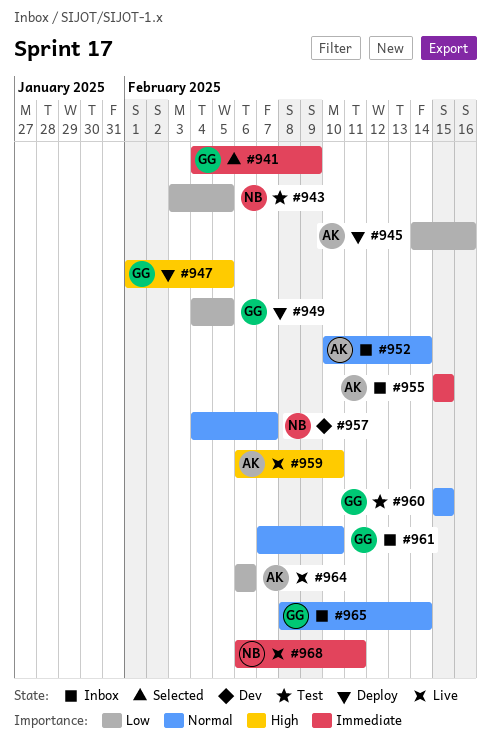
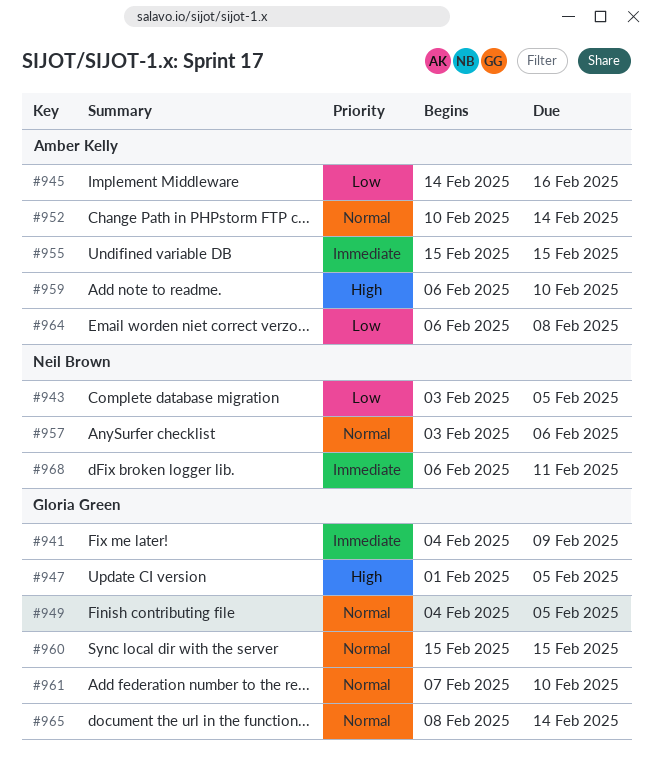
#949, priority: Low -> Normal
#957, start: Feb 4 -> Feb 3
#957, due: Feb 7 -> Feb 6
#964, due: Feb 6 -> Feb 8

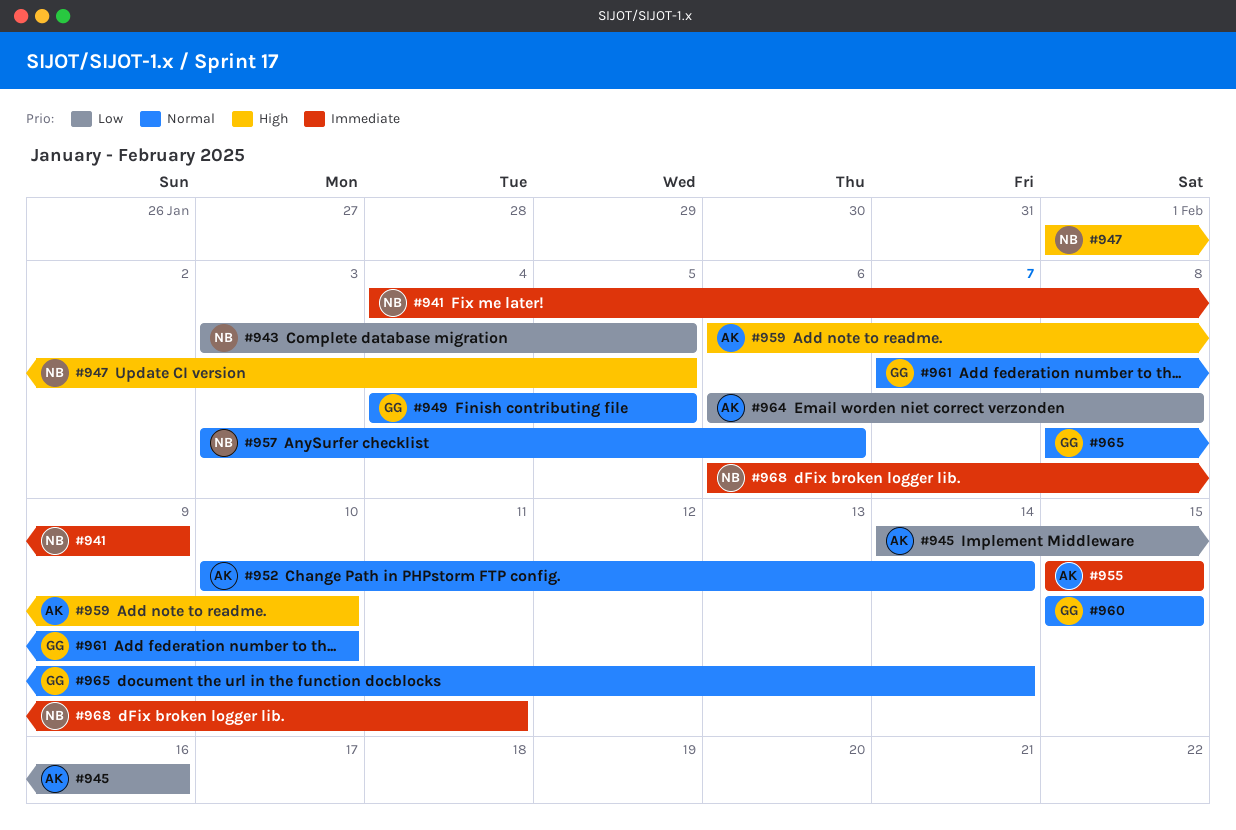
#941, owner: Gloria Green -> Neil Brown
#947, owner: Gloria Green -> Neil Brown

